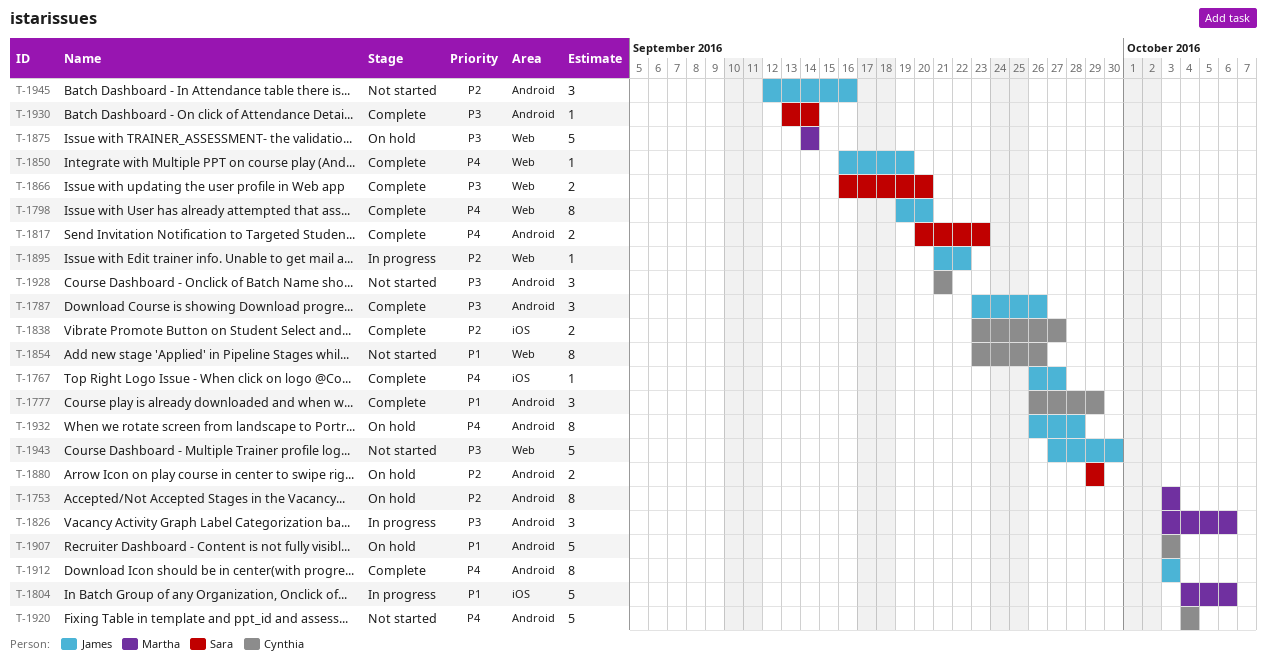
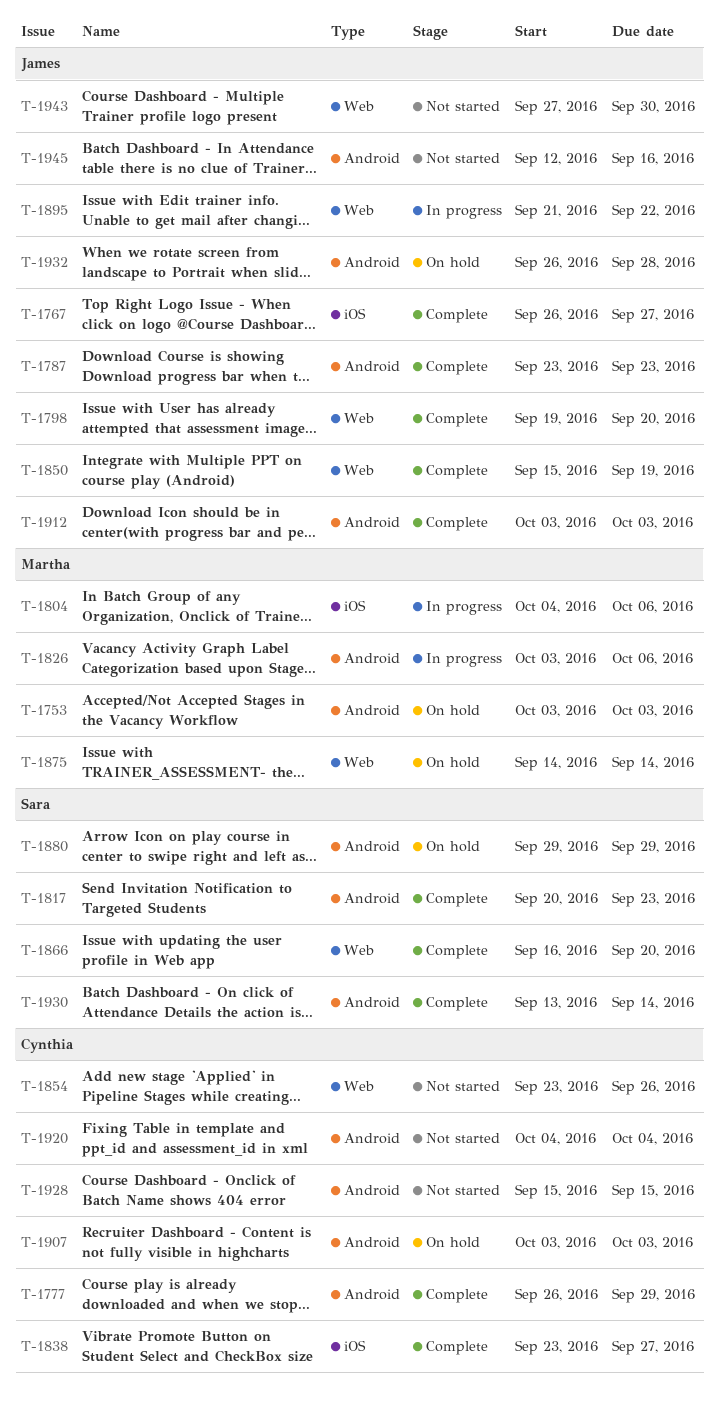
T-1787, due: Sep 26 -> Sep 23
T-1850, start: Sep 16 -> Sep 15
T-1928, start: Sep 21 -> Sep 15
T-1928, due: Sep 21 -> Sep 15

